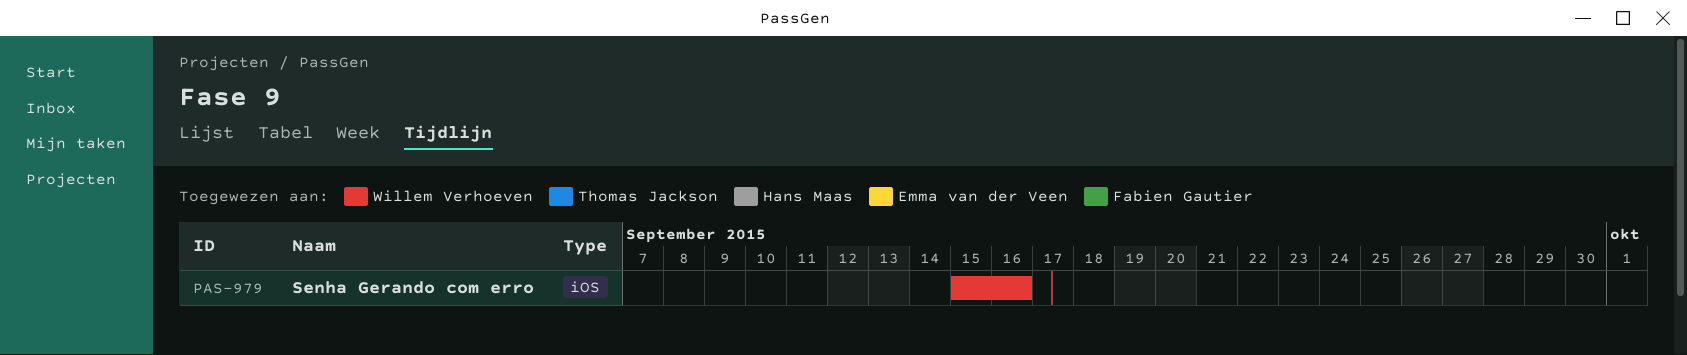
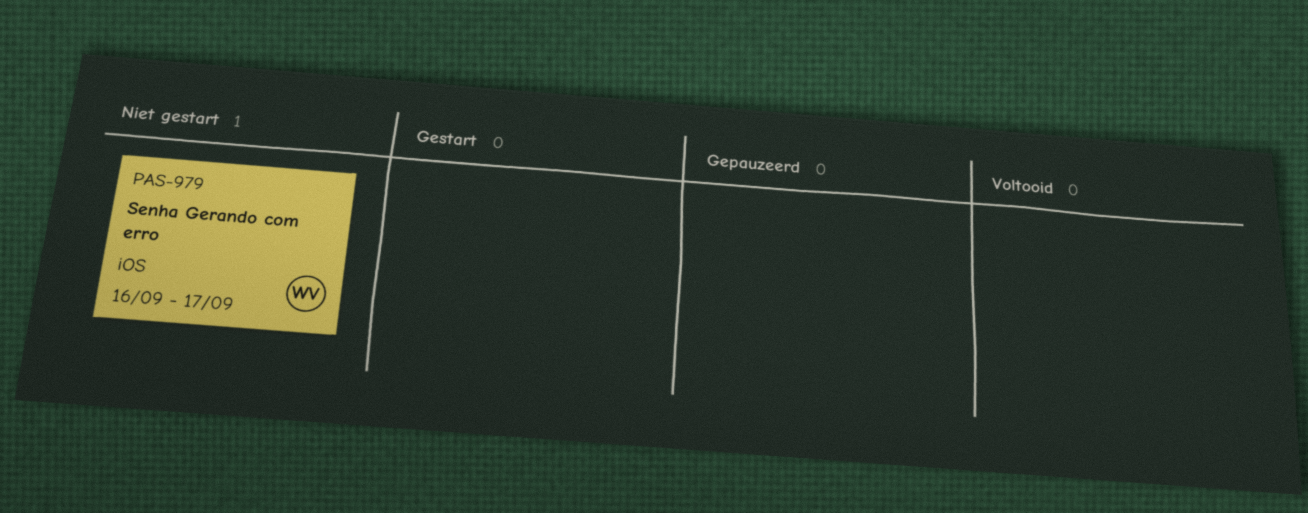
PAS-979, start: Sep 15 -> Sep 16
PAS-979, due: Sep 16 -> Sep 17

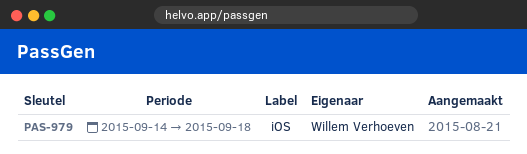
PAS-979, start: Sep 16 -> Sep 14
PAS-979, due: Sep 17 -> Sep 18

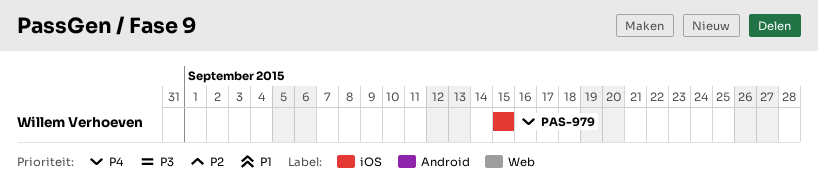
PAS-979, start: Sep 14 -> Sep 15
PAS-979, due: Sep 18 -> Sep 15

